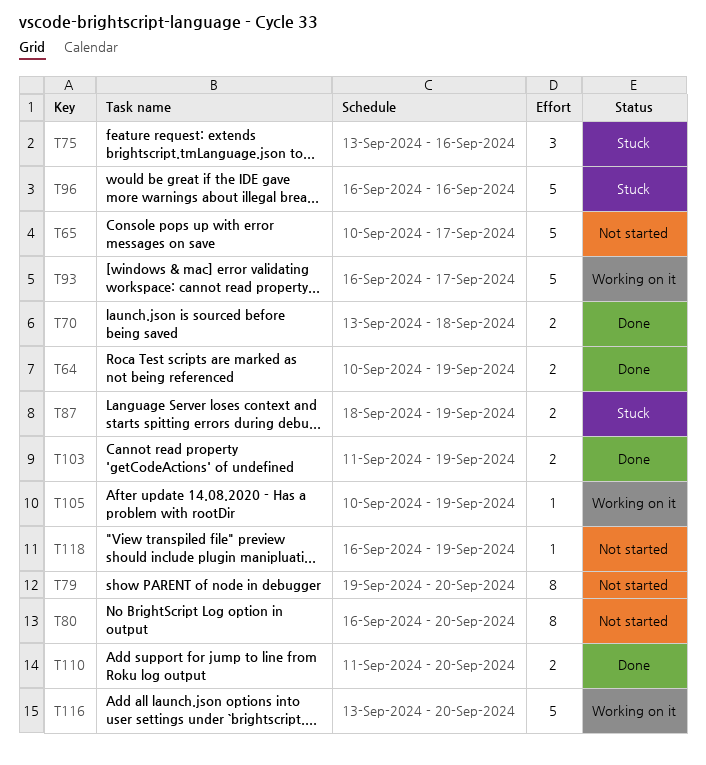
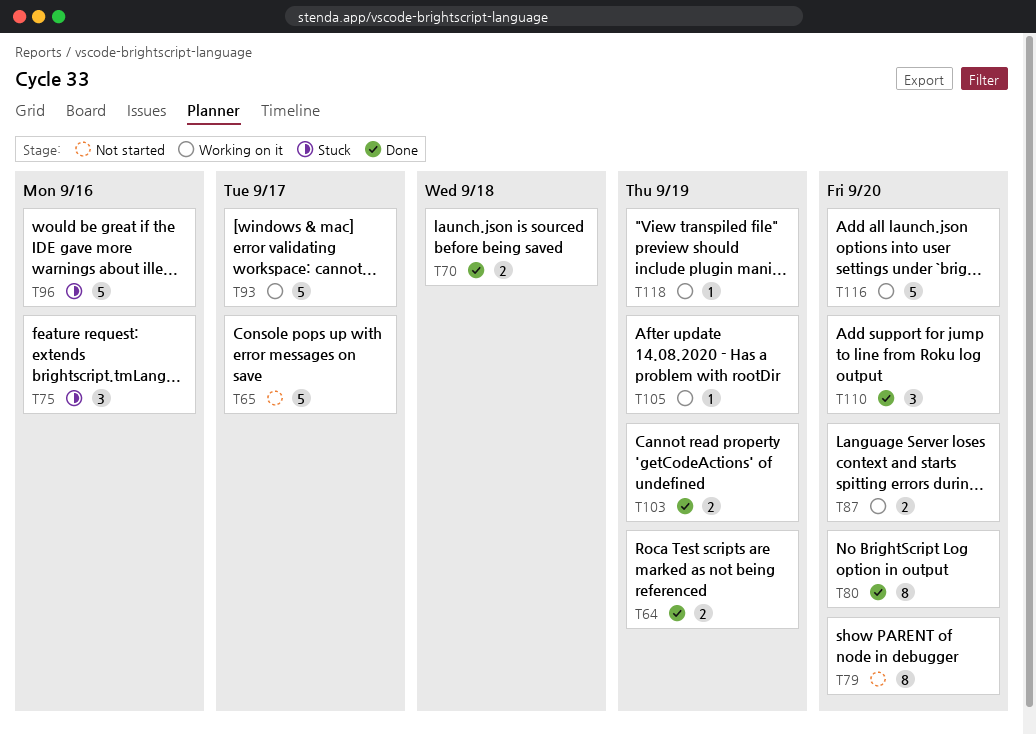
T80, status: Not started -> Done
T87, status: Stuck -> Working on it
T87, due: Sep 19 -> Sep 20
T110, estimate: 2 -> 3
T118, status: Not started -> Working on it

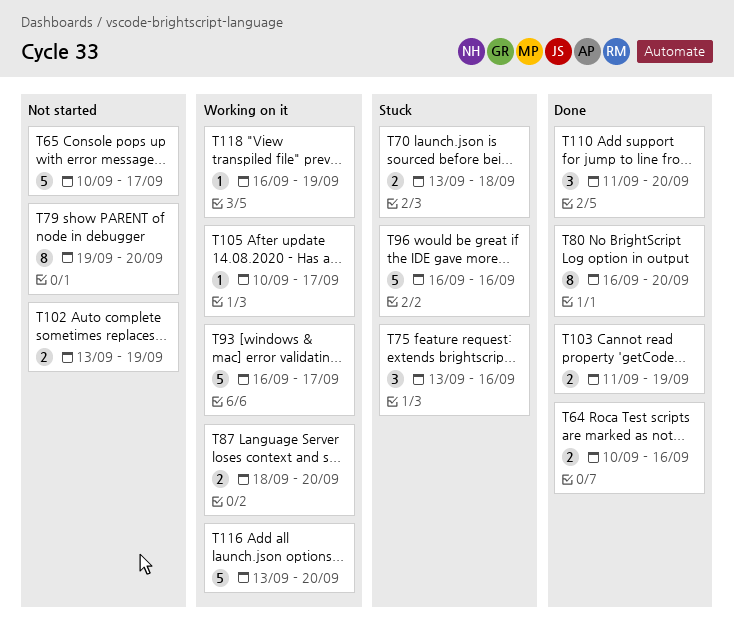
T64, due: Sep 19 -> Sep 16
T70, status: Done -> Stuck
T102: none -> present
T105, due: Sep 19 -> Sep 17

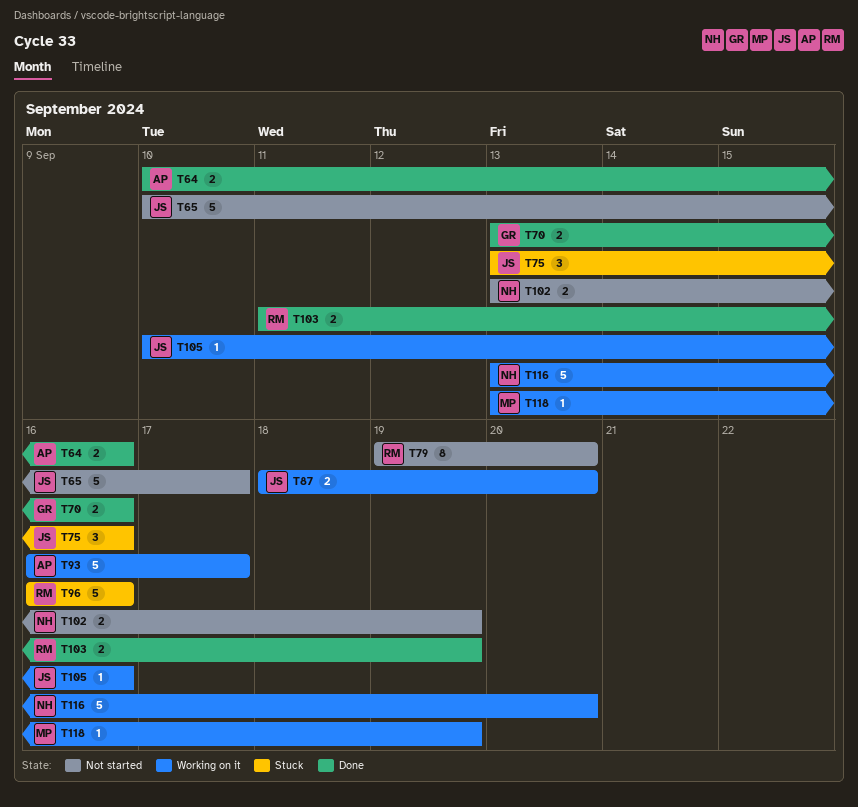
T70, status: Stuck -> Done
T70, due: Sep 18 -> Sep 16
T80: present -> none
T105, due: Sep 17 -> Sep 16
T110: present -> none
T118, start: Sep 16 -> Sep 13

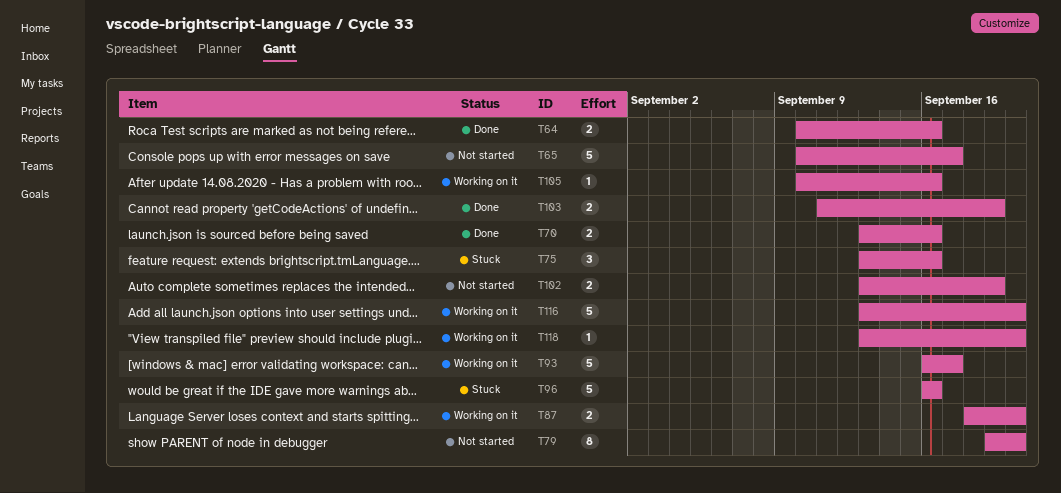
T118, due: Sep 19 -> Sep 20

